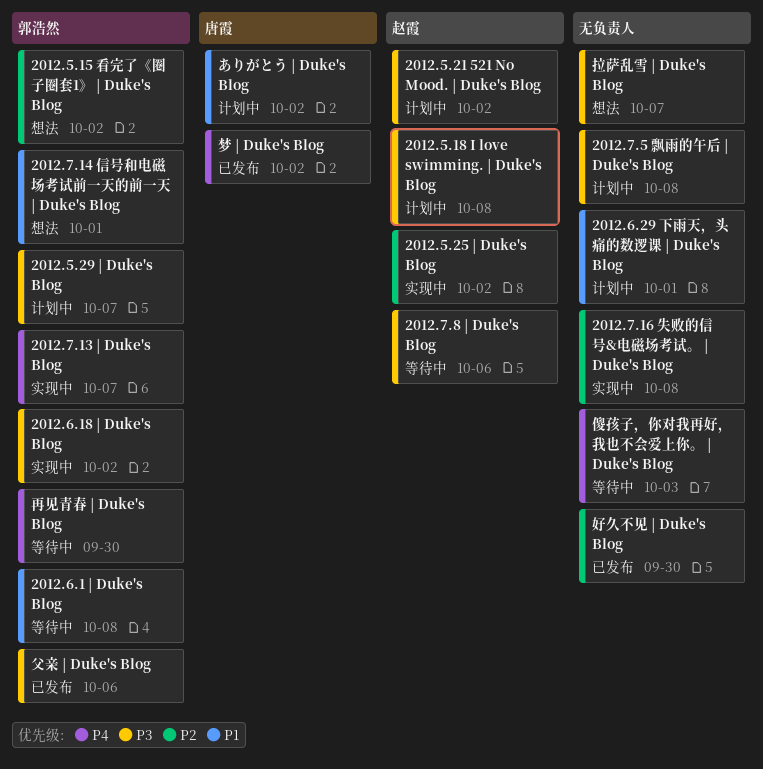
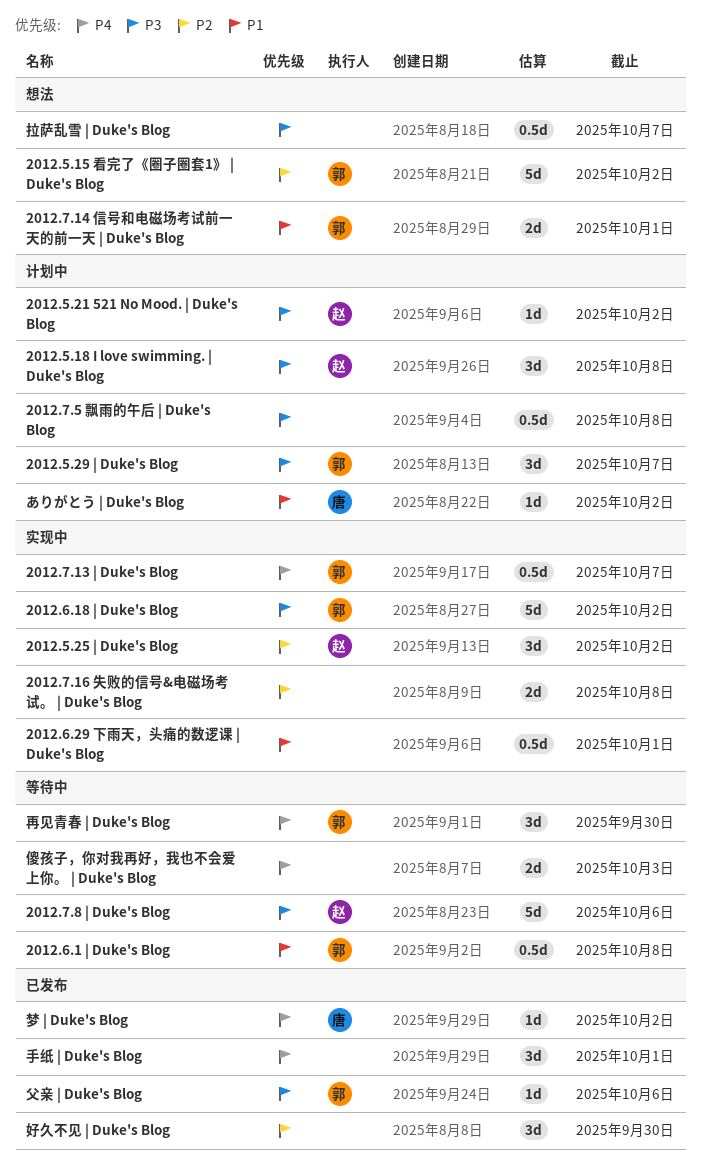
2012.6.29 下雨天，头痛的数逻课 | Duke's Blog, status: 计划中 -> 实现中
手纸 | Duke's Blog: none -> present

